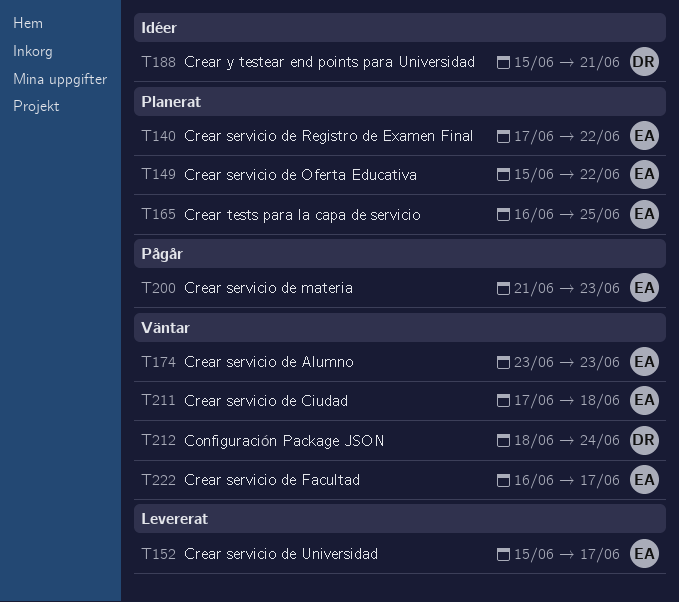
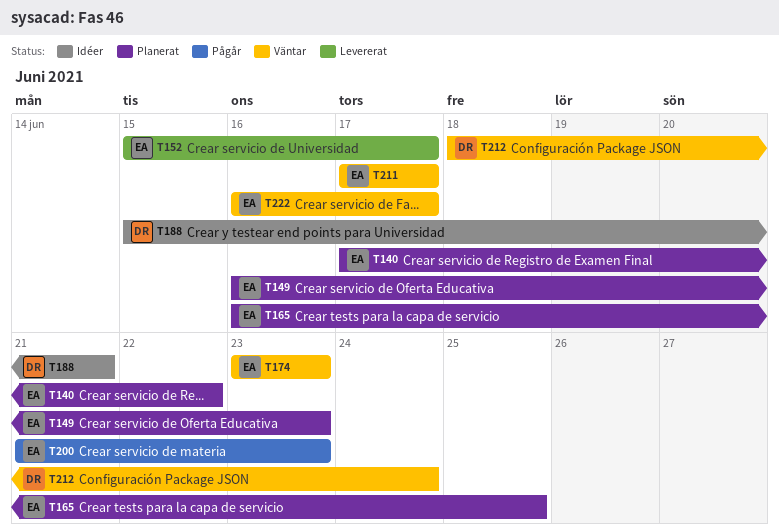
T149, start: Jun 15 -> Jun 16
T149, due: Jun 22 -> Jun 23
T211, due: Jun 18 -> Jun 17

